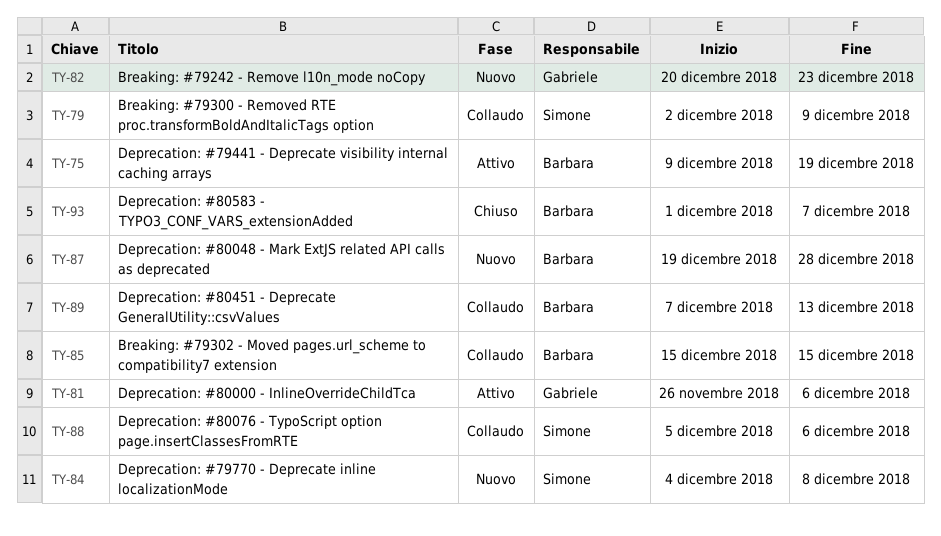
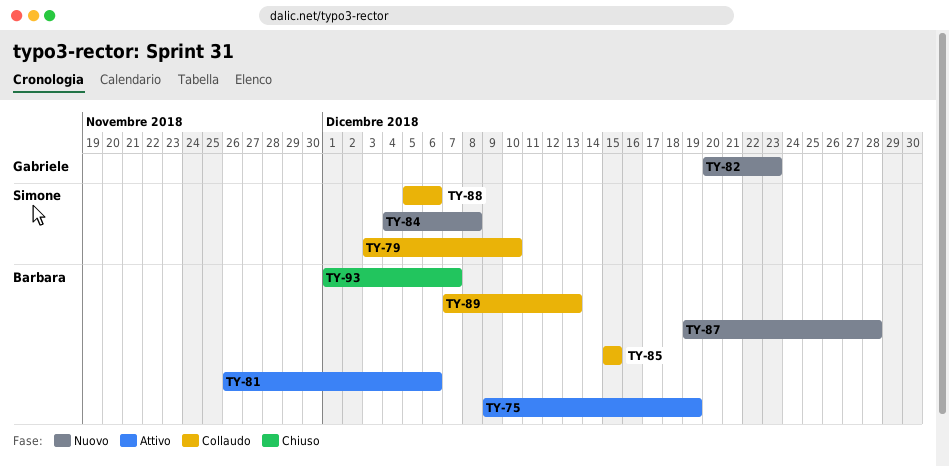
TY-79, start: Dec 2 -> Dec 3
TY-79, due: Dec 9 -> Dec 10
TY-81, owner: Gabriele -> Barbara

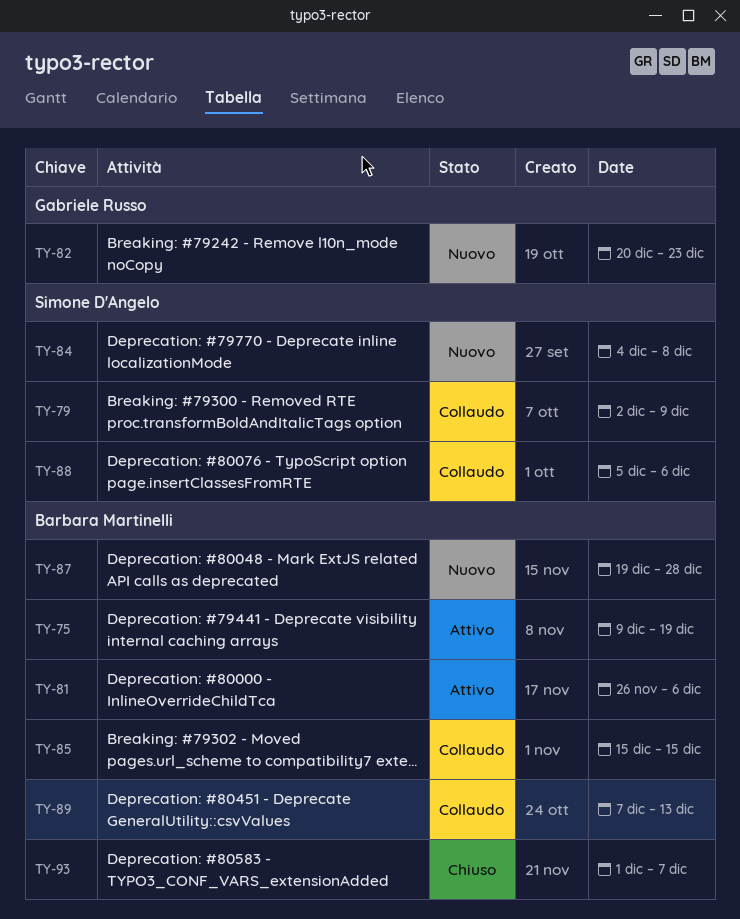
TY-79, start: Dec 3 -> Dec 2
TY-79, due: Dec 10 -> Dec 9

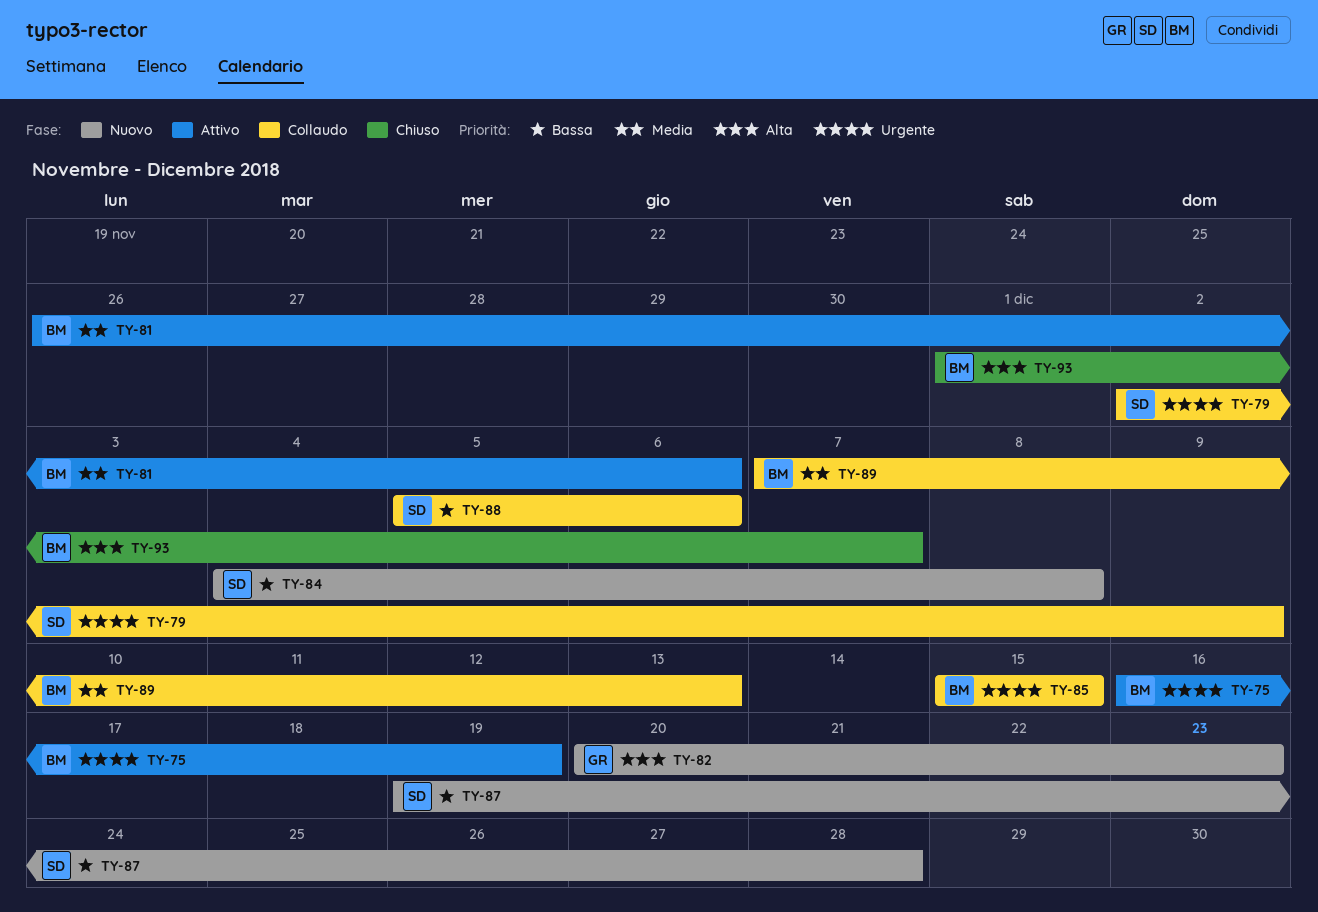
TY-75, start: Dec 9 -> Dec 16
TY-87, owner: Barbara Martinelli -> Simone D'Angelo

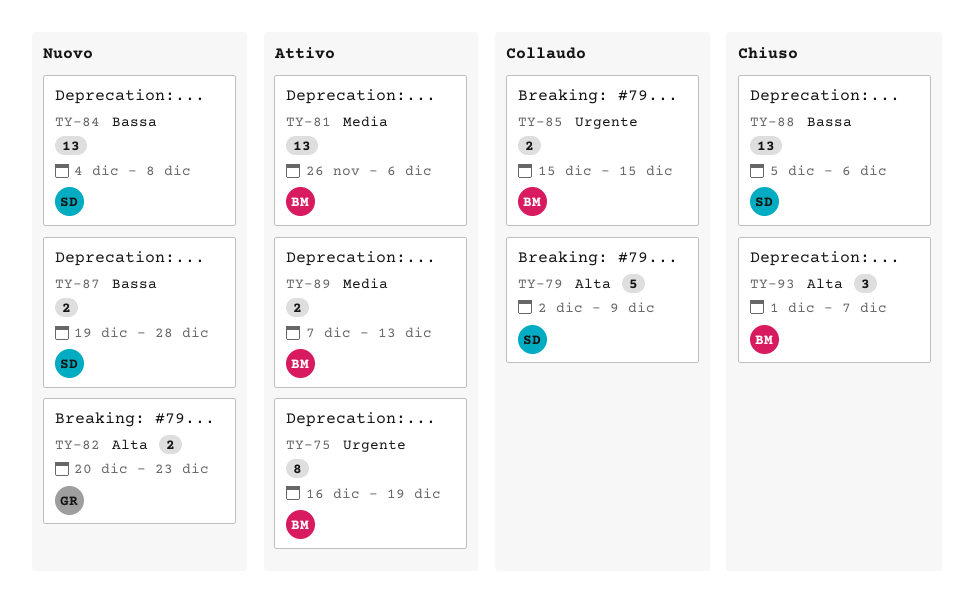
TY-79, priority: Urgente -> Alta
TY-88, status: Collaudo -> Chiuso
TY-89, status: Collaudo -> Attivo

